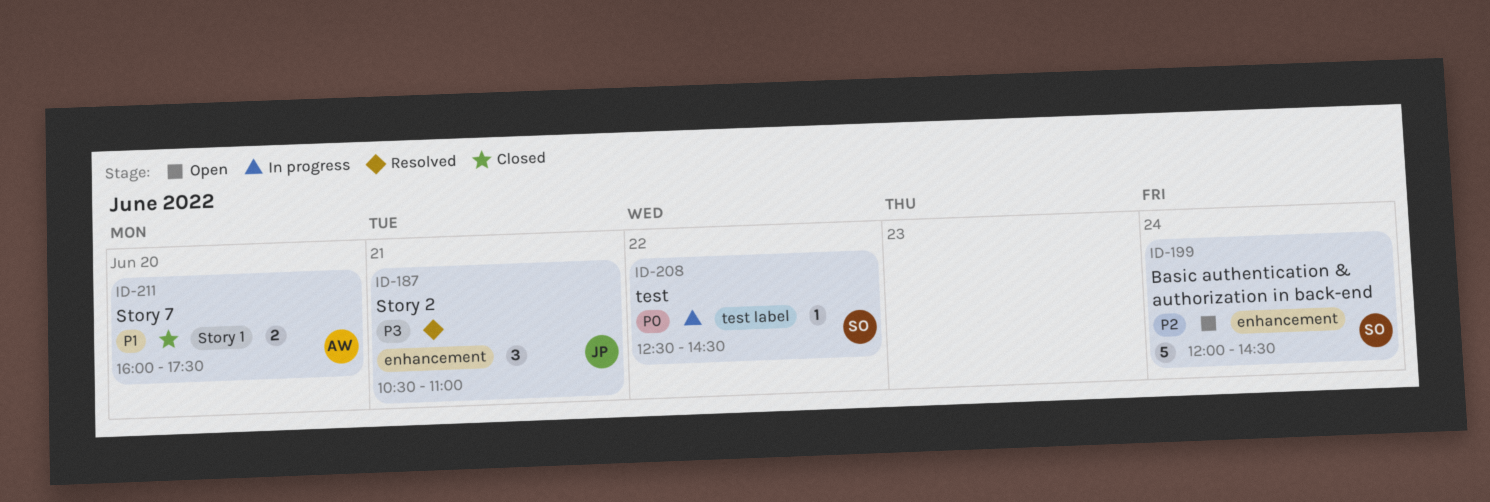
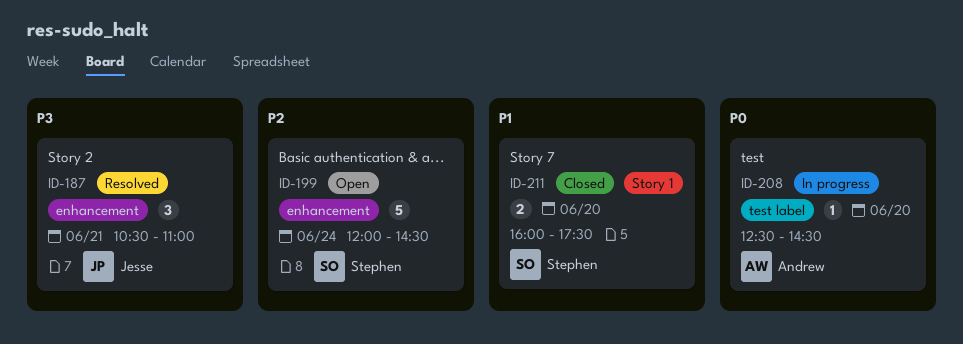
ID-208, owner: Stephen -> Andrew
ID-208, day: Jun 22 -> Jun 20
ID-211, owner: Andrew -> Stephen

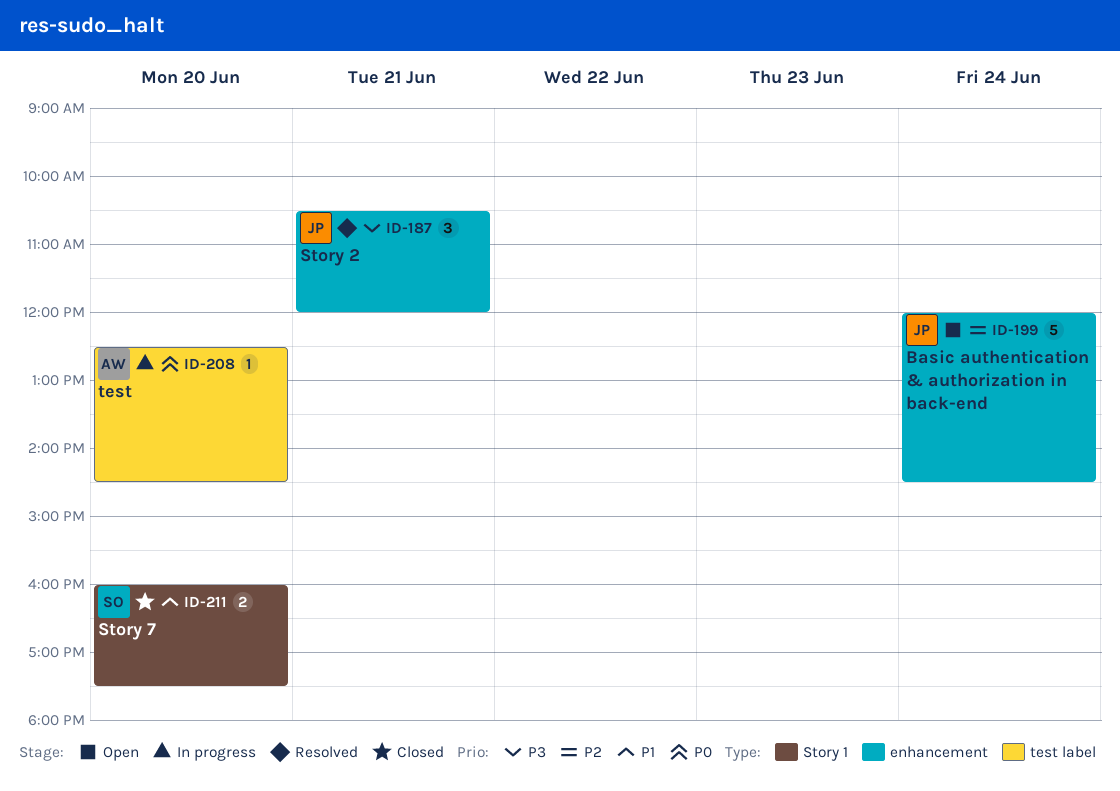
ID-187, ends: 11:00 -> 12:00
ID-199, owner: Stephen -> Jesse

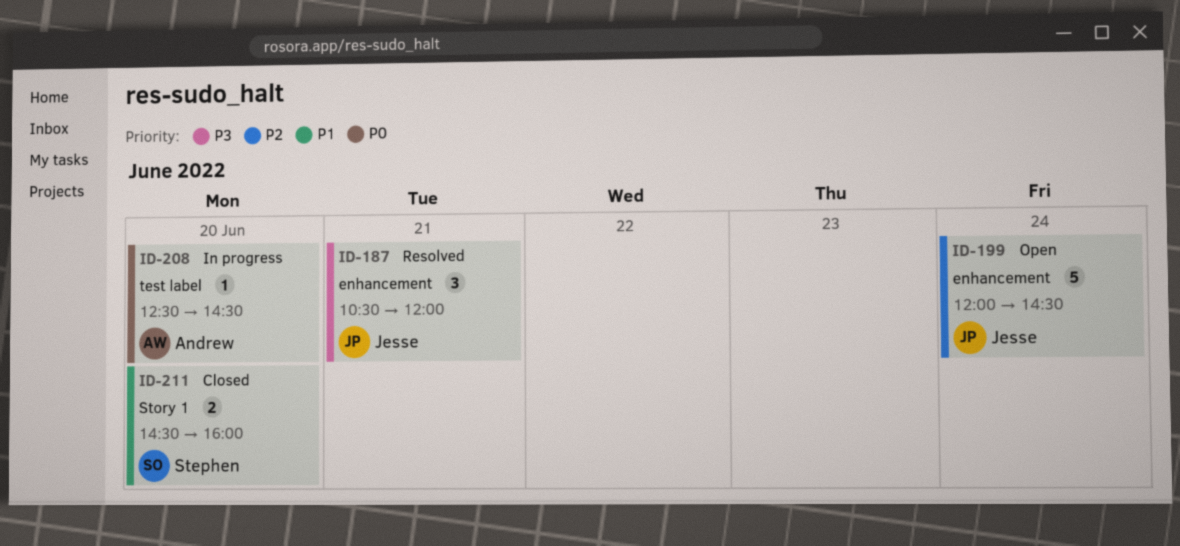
ID-211, begins: 16:00 -> 14:30
ID-211, ends: 17:30 -> 16:00

